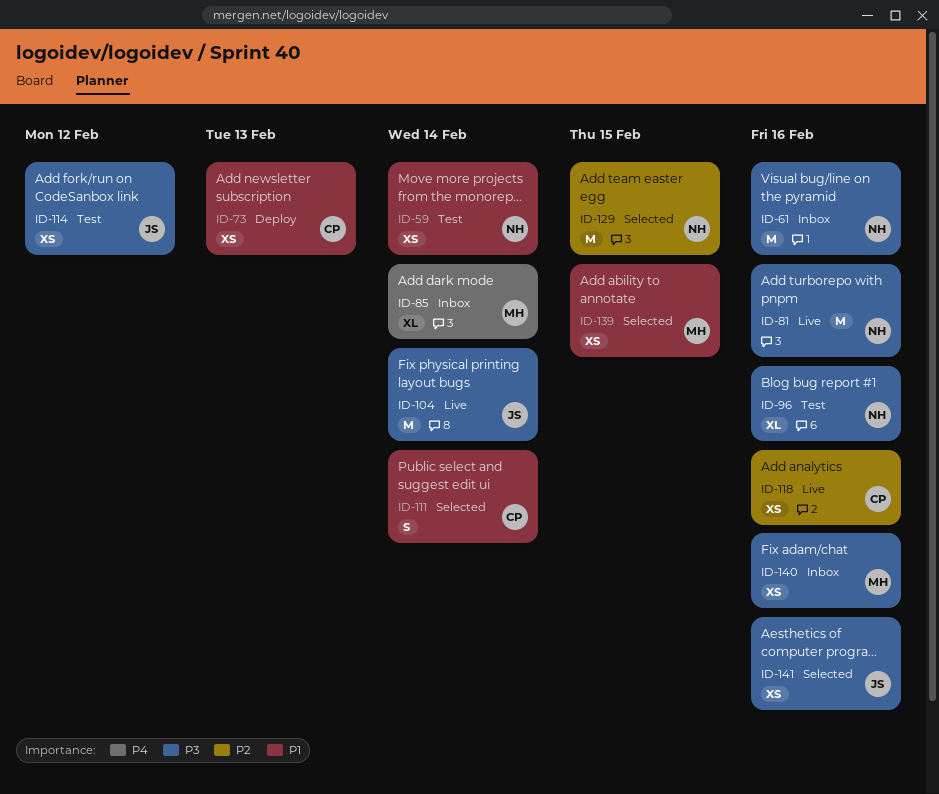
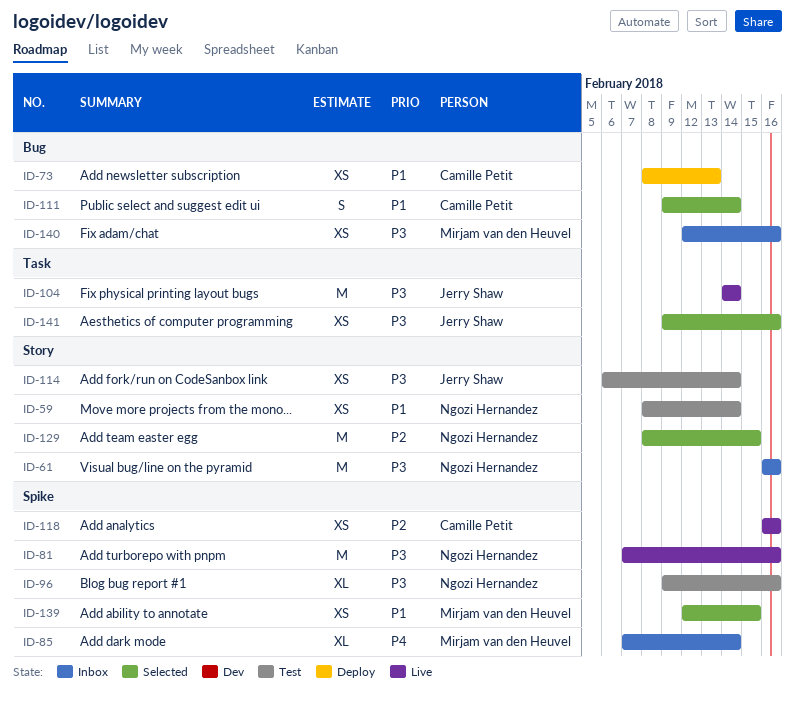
ID-114, due: Feb 12 -> Feb 14

